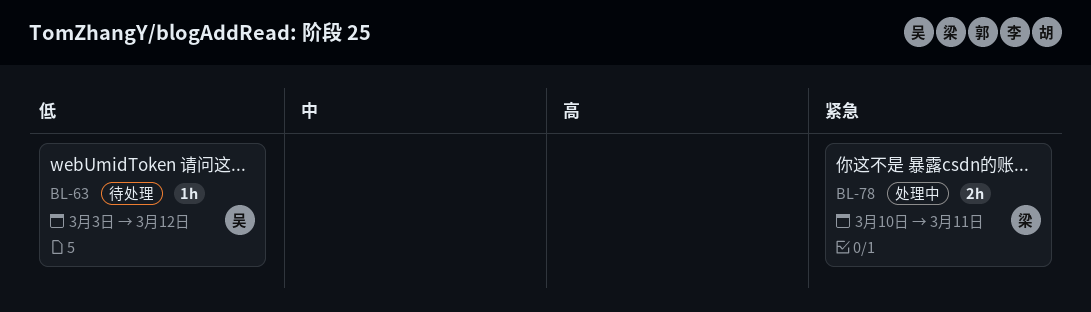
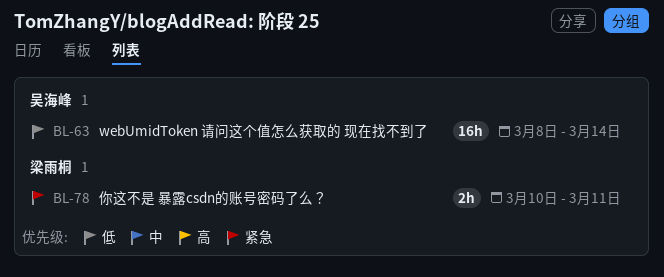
BL-63, estimate: 1h -> 16h
BL-63, start: Mar 3 -> Mar 8
BL-63, due: Mar 12 -> Mar 14

